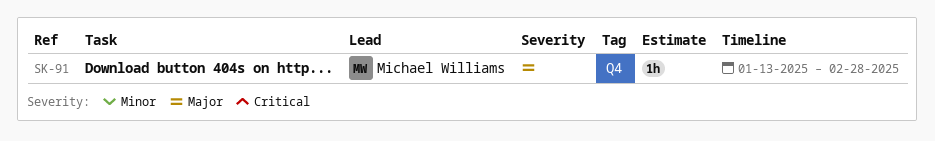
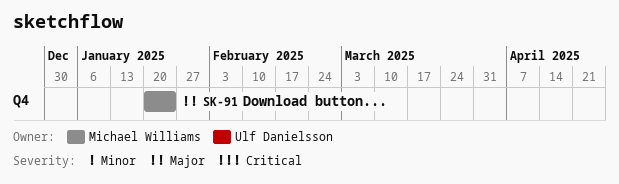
SK-91, start: Jan 13 -> Jan 20
SK-91, due: Feb 28 -> Jan 24

